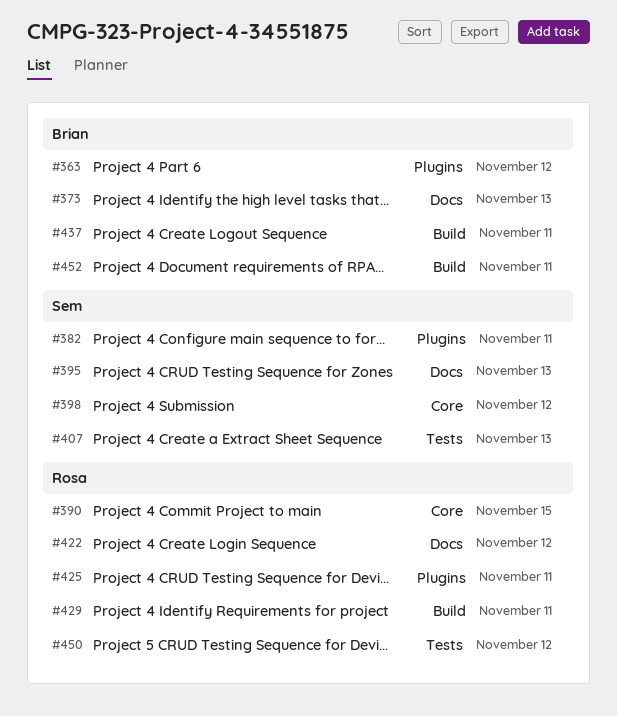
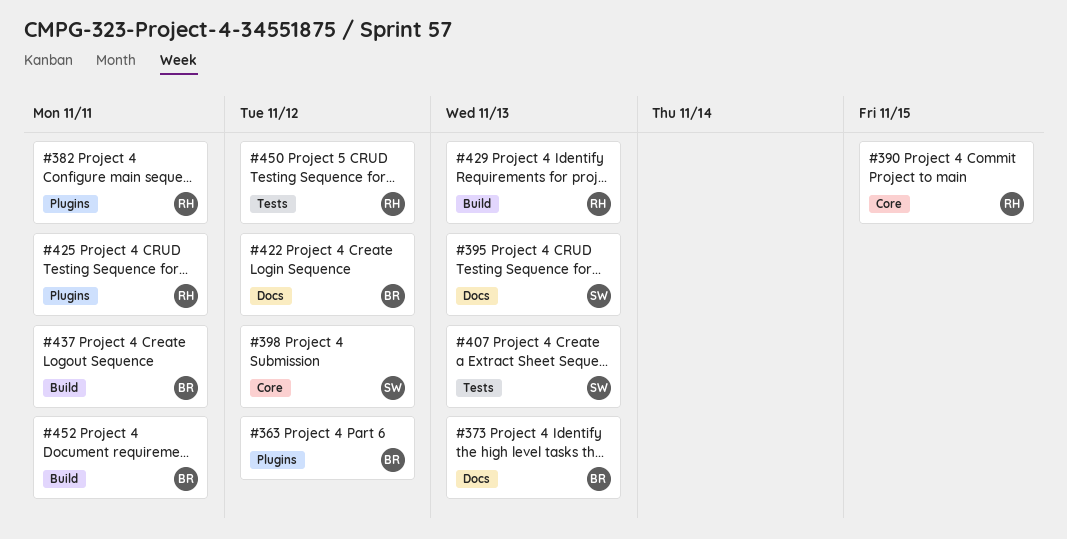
#382, owner: Sem -> Rosa
#422, owner: Rosa -> Brian
#429, due: Nov 11 -> Nov 13

